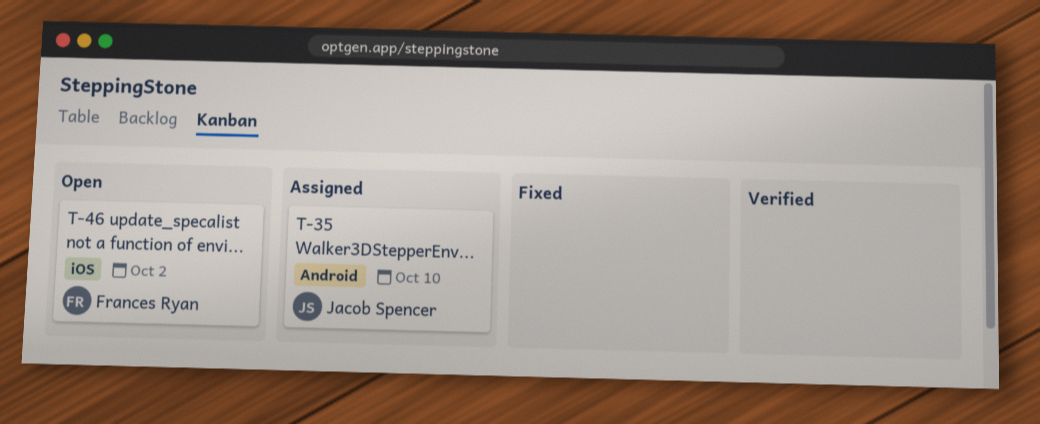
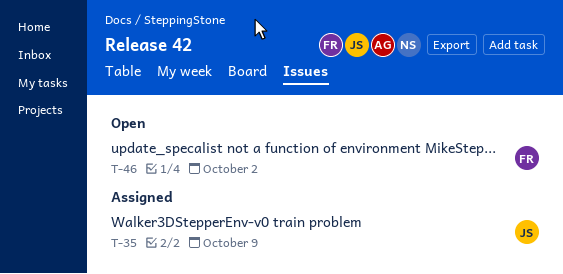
T-35, due: Oct 10 -> Oct 9

